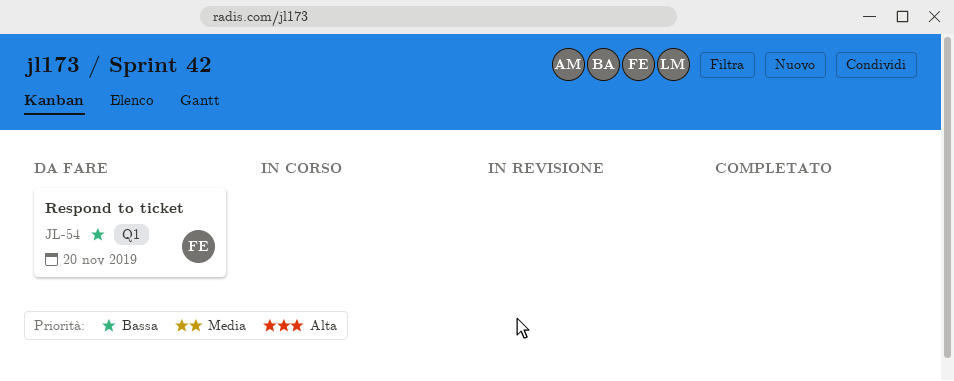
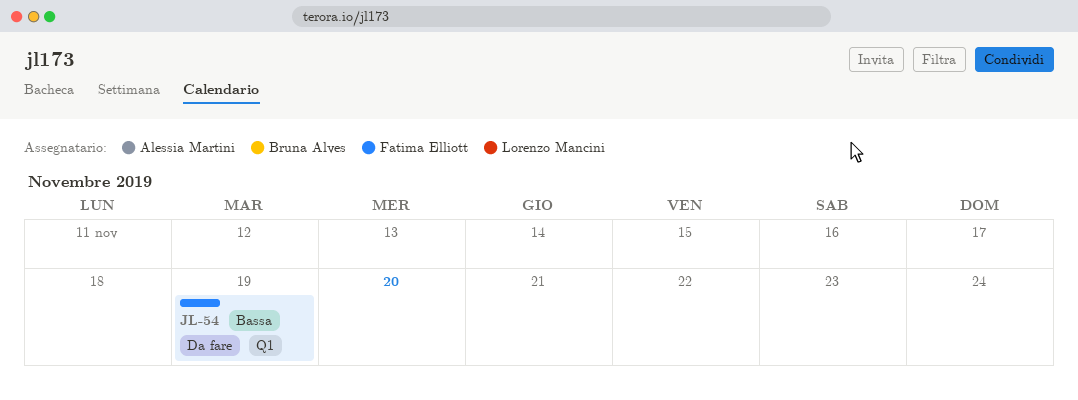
JL-54, due: Nov 20 -> Nov 19

